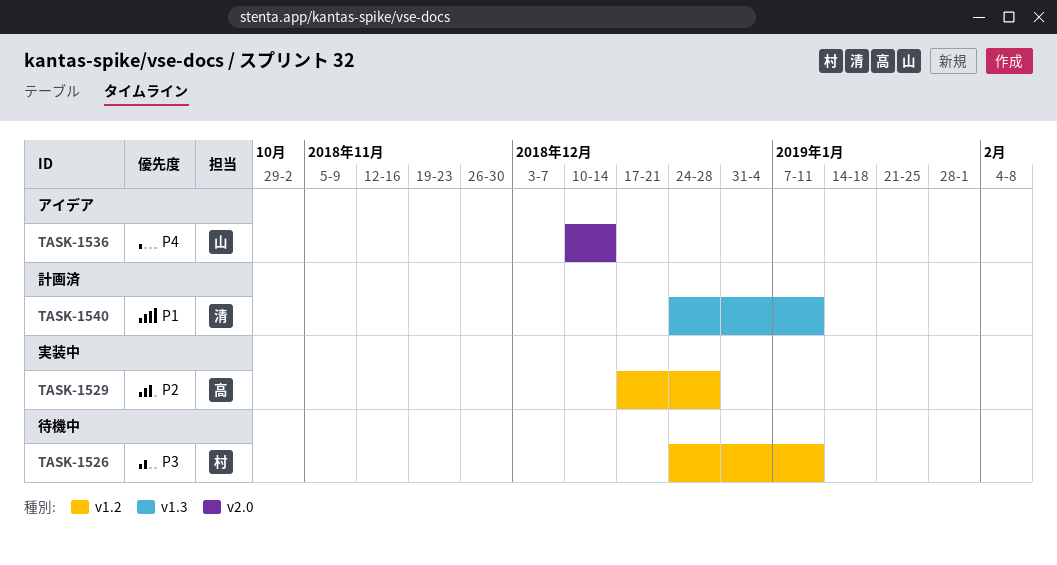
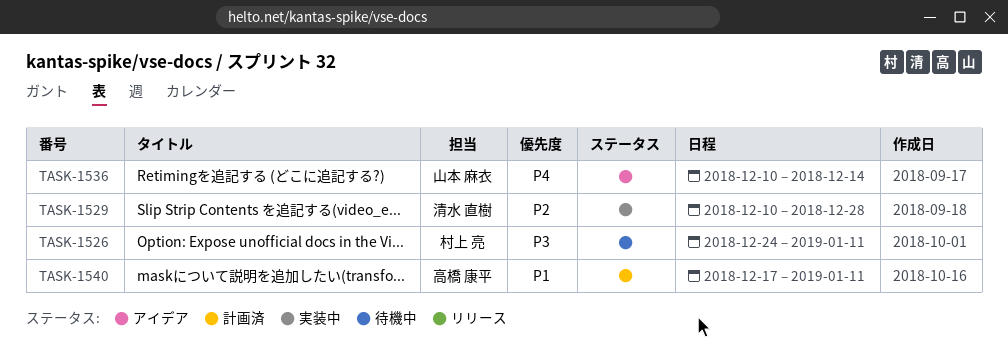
TASK-1529, owner: 高橋 康平 -> 清水 直樹
TASK-1529, start: Dec 17 -> Dec 10
TASK-1540, owner: 清水 直樹 -> 高橋 康平
TASK-1540, start: Dec 24 -> Dec 17

